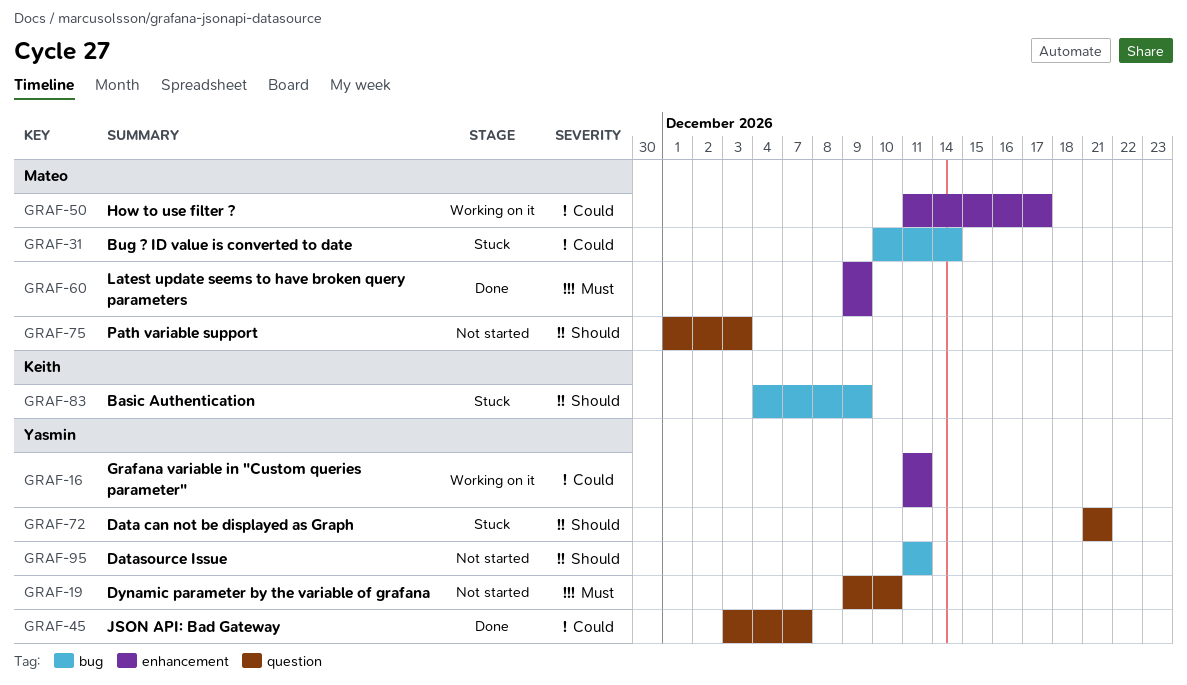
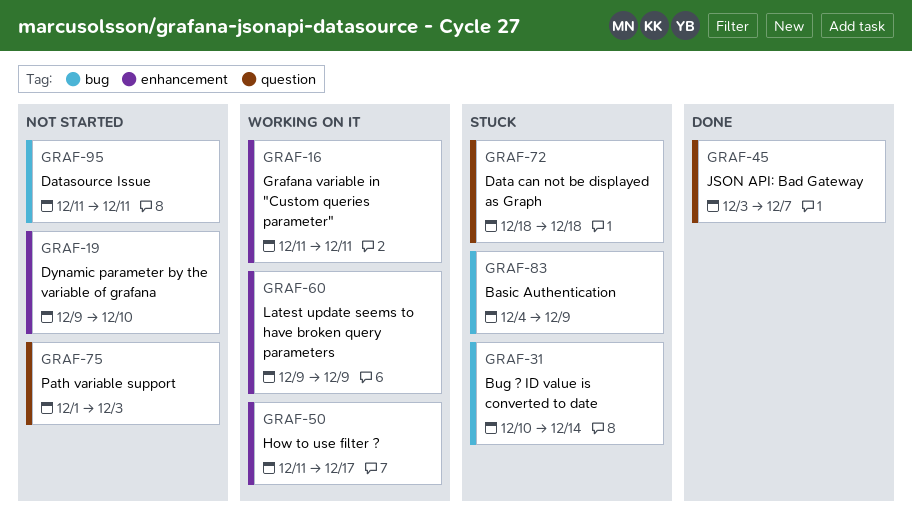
GRAF-19, label: question -> enhancement
GRAF-60, status: Done -> Working on it
GRAF-72, start: Dec 21 -> Dec 18
GRAF-72, due: Dec 21 -> Dec 18

